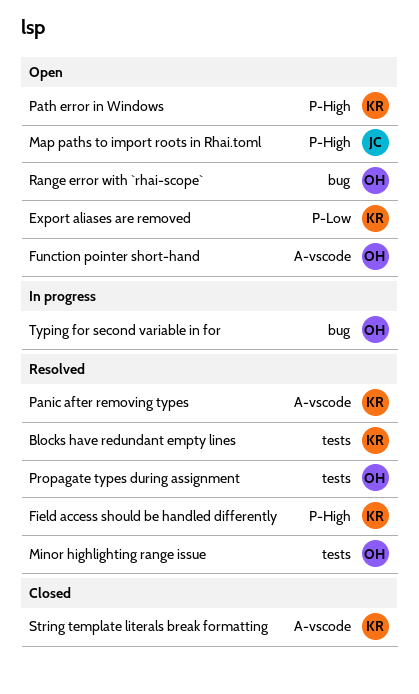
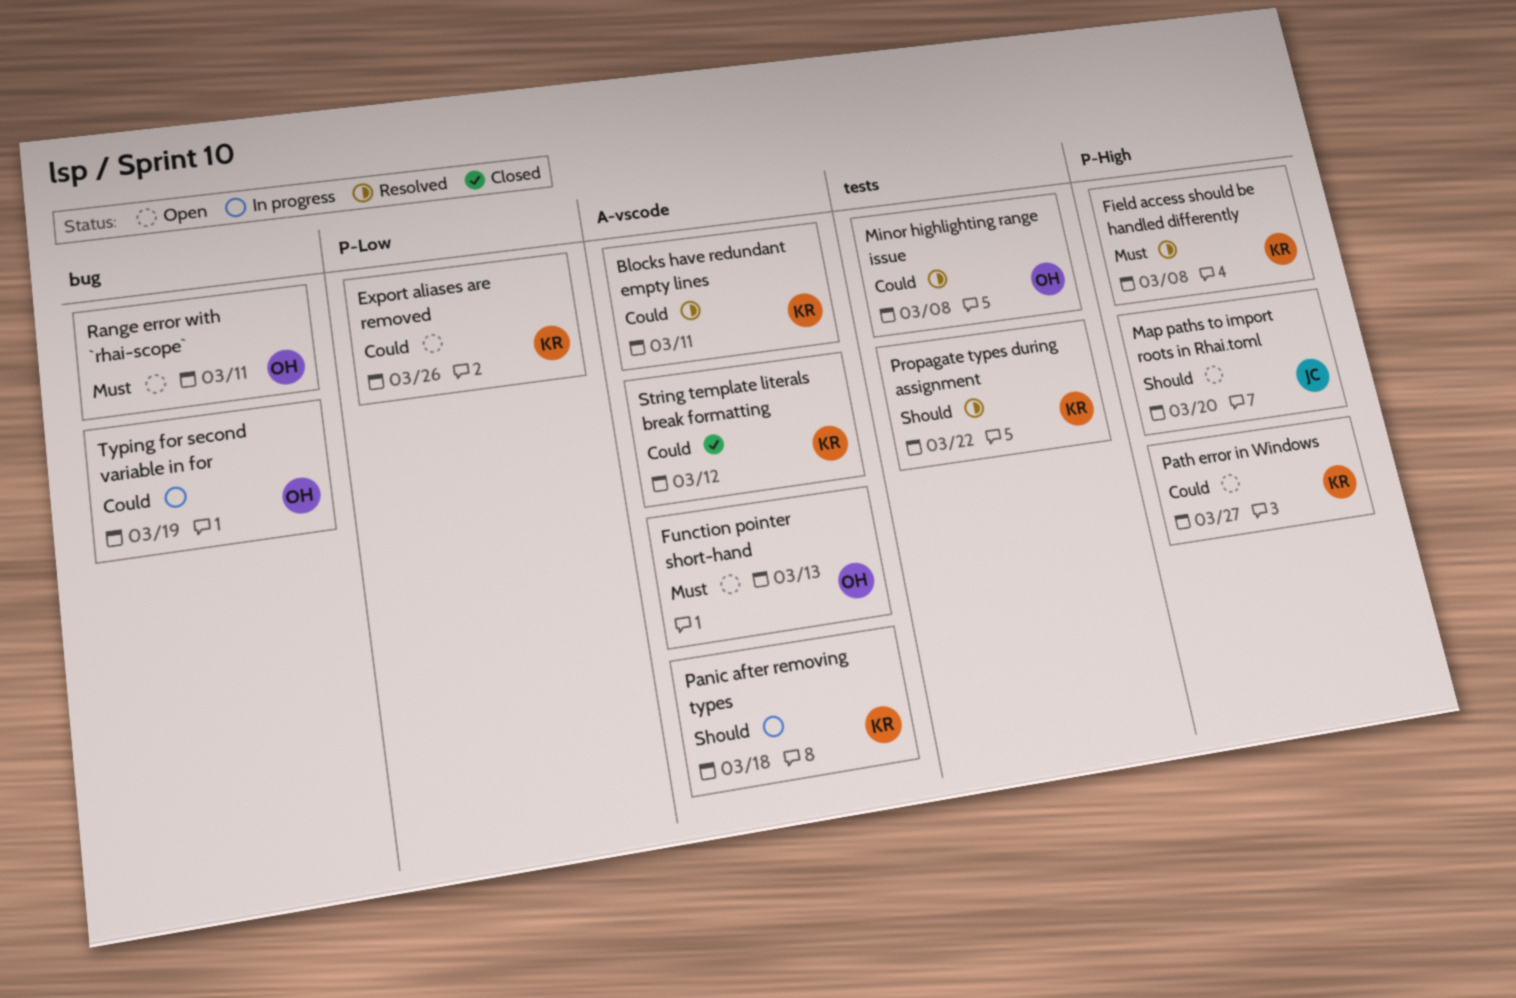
Blocks have redundant empty lines, label: tests -> A-vscode
Panic after removing types, status: Resolved -> In progress
Propagate types during assignment, owner: OH -> KR

